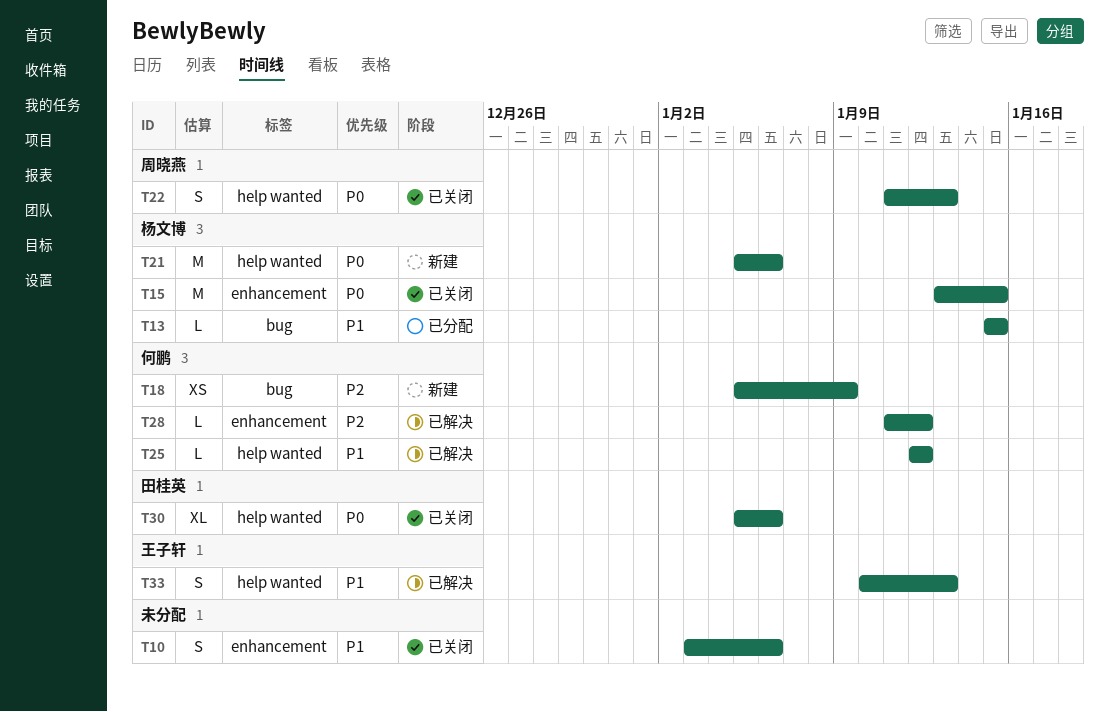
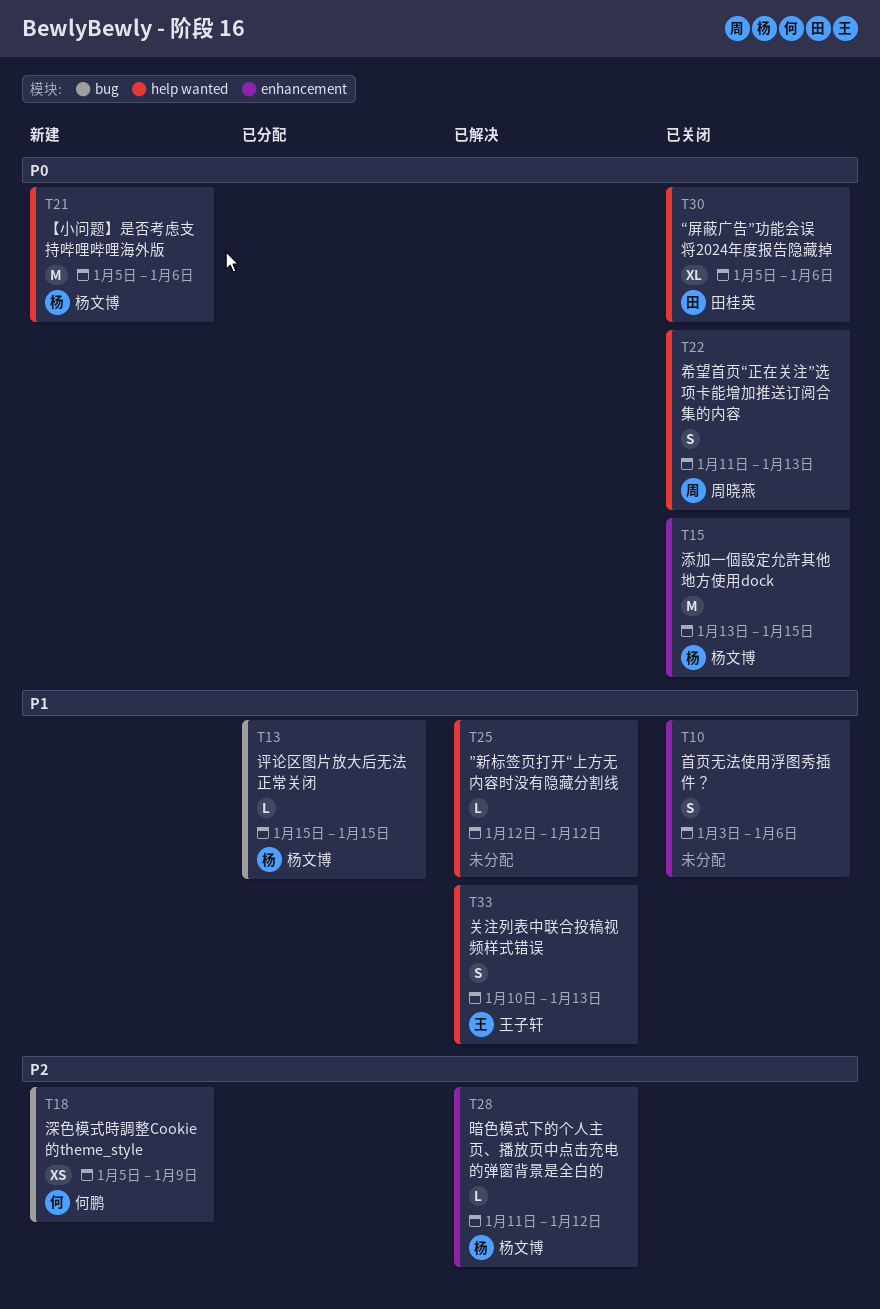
T25, owner: 何鹏 -> none
T28, owner: 何鹏 -> 杨文博

